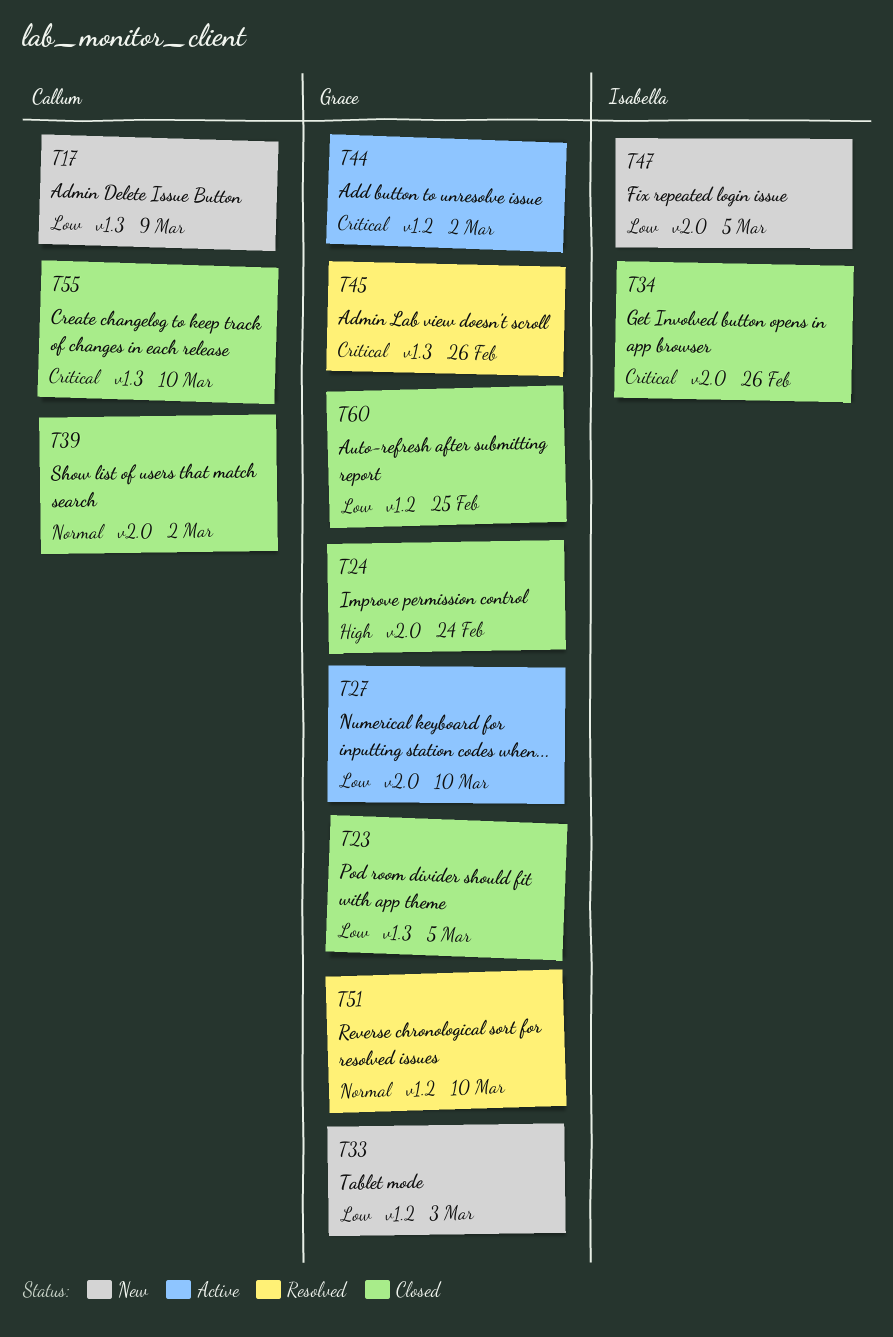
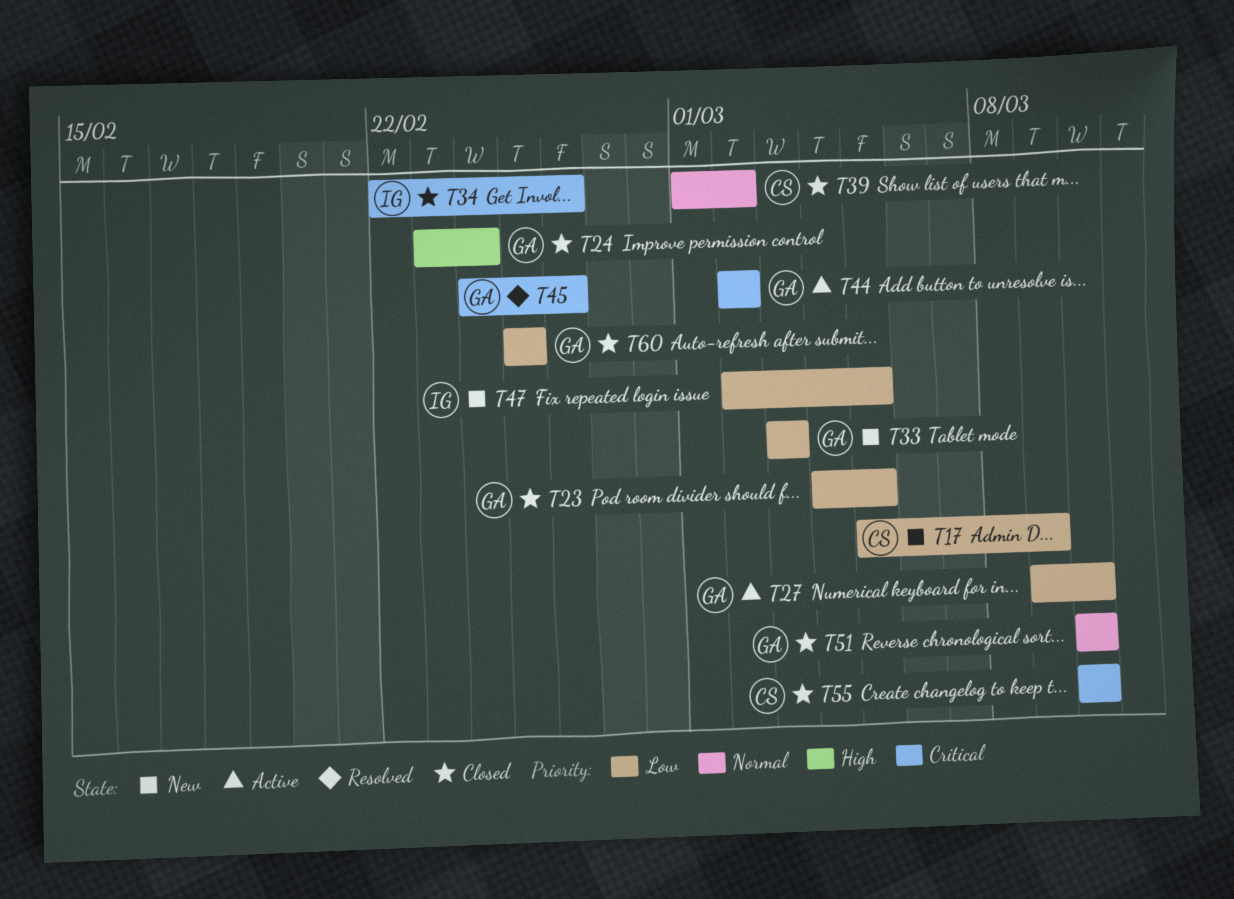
T51, status: Resolved -> Closed

